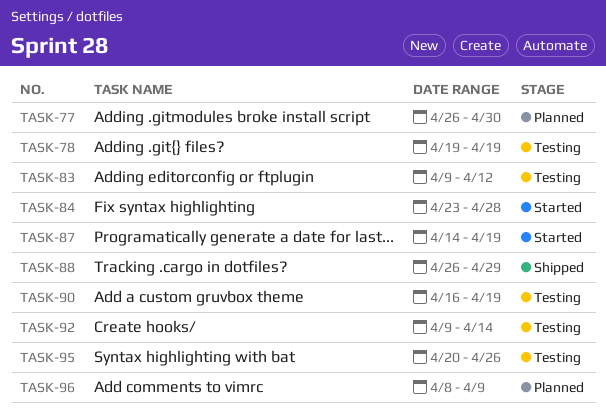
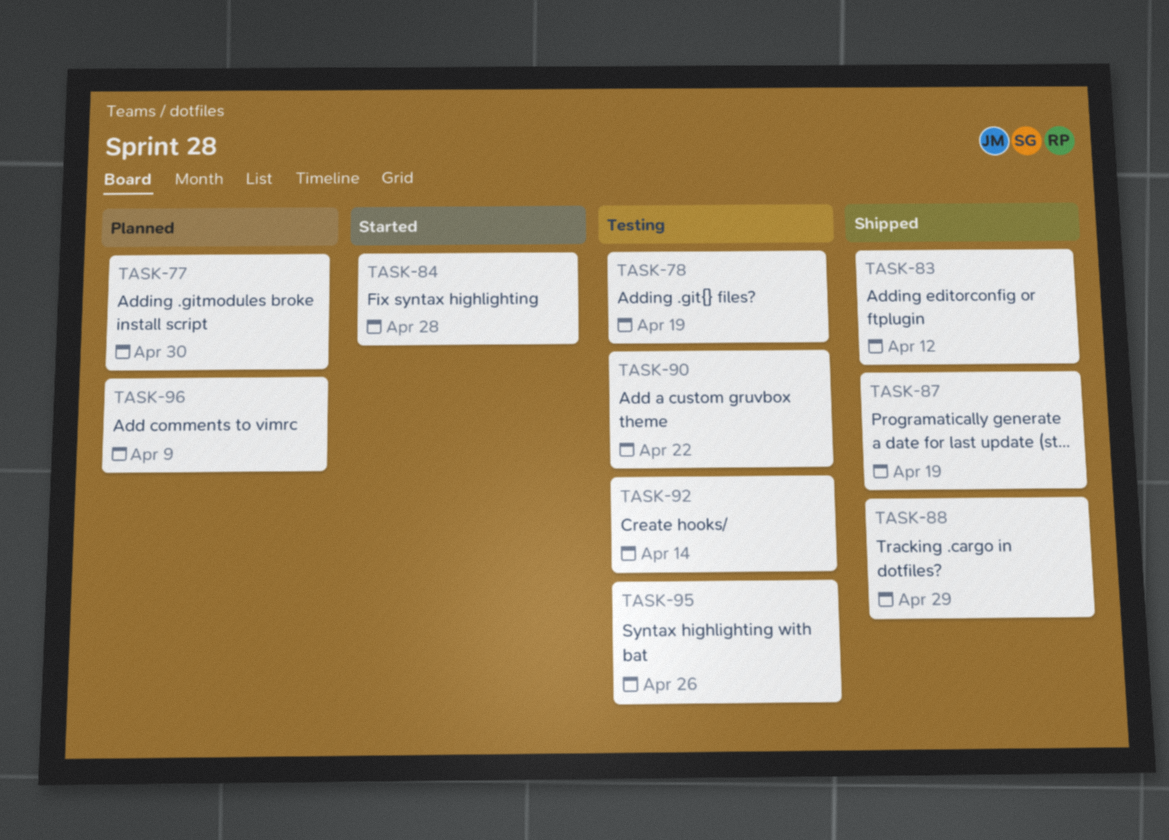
TASK-83, status: Testing -> Shipped
TASK-87, status: Started -> Shipped
TASK-90, due: Apr 19 -> Apr 22

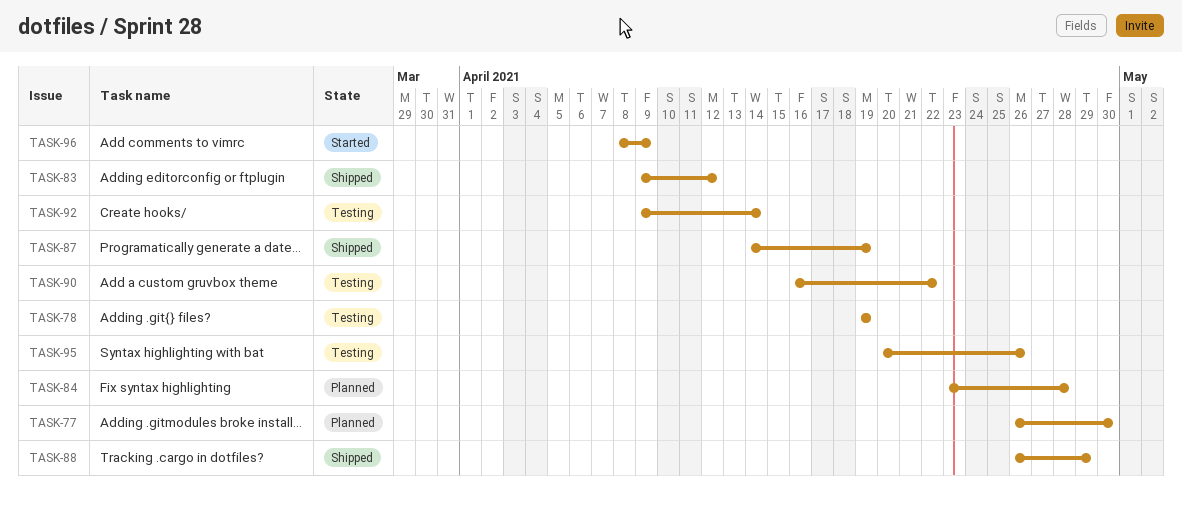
TASK-84, status: Started -> Planned
TASK-96, status: Planned -> Started

